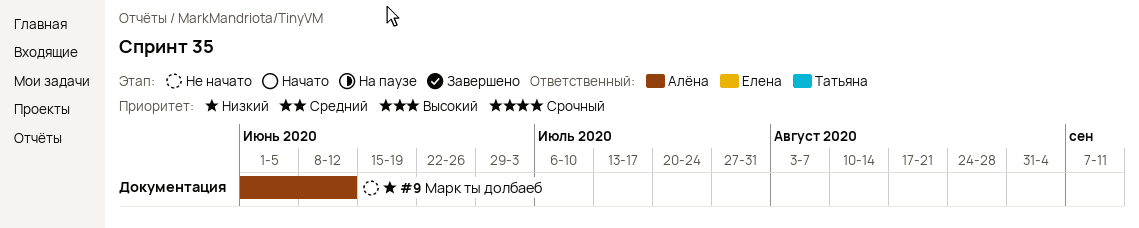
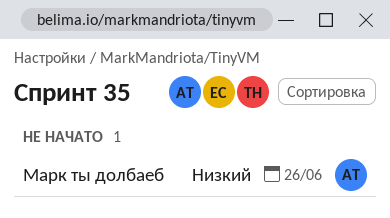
Марк ты долбаеб, due: Jun 12 -> Jun 26

